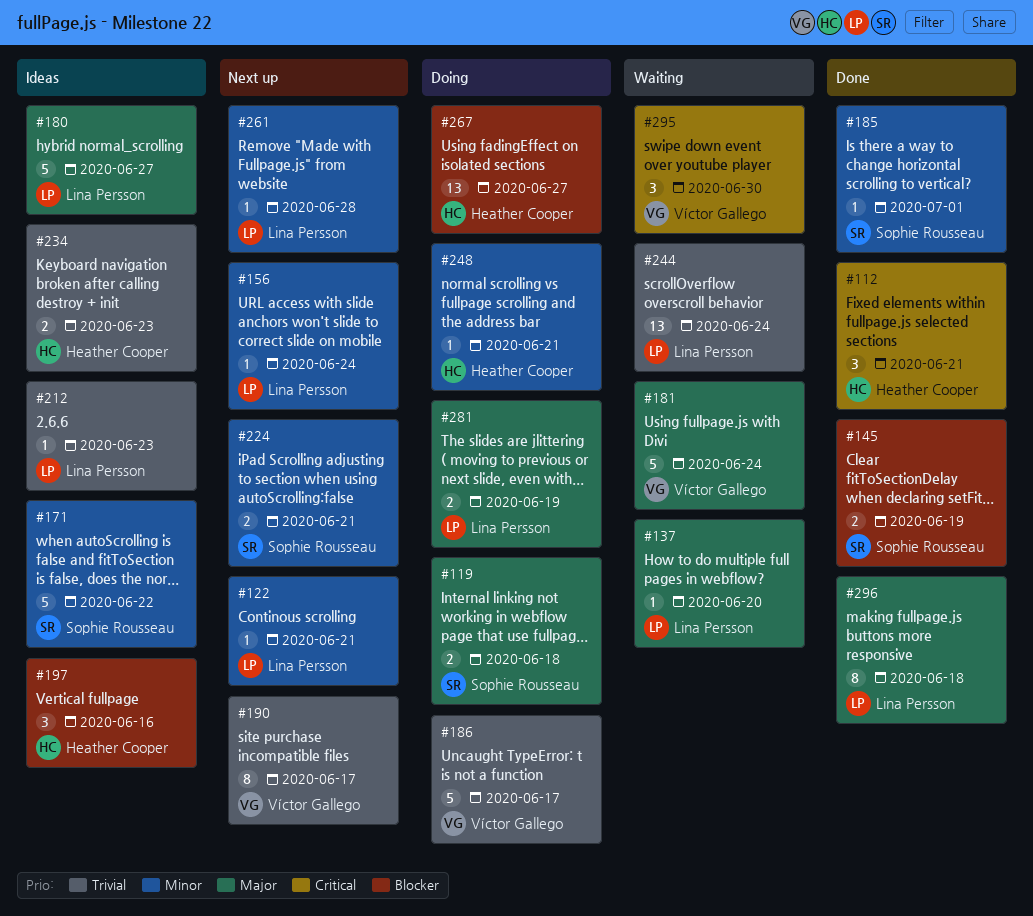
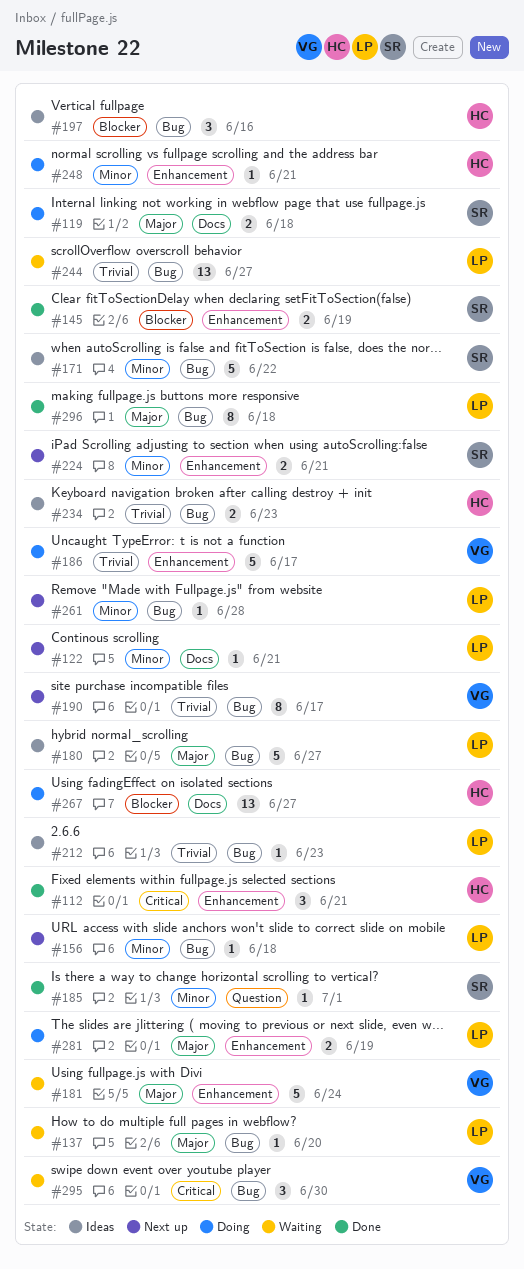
#156, due: Jun 24 -> Jun 18
#244, due: Jun 24 -> Jun 27

